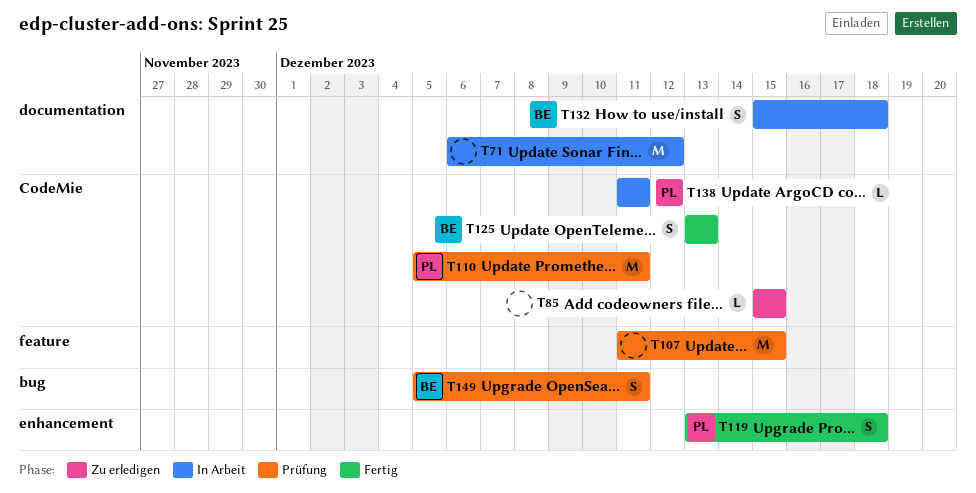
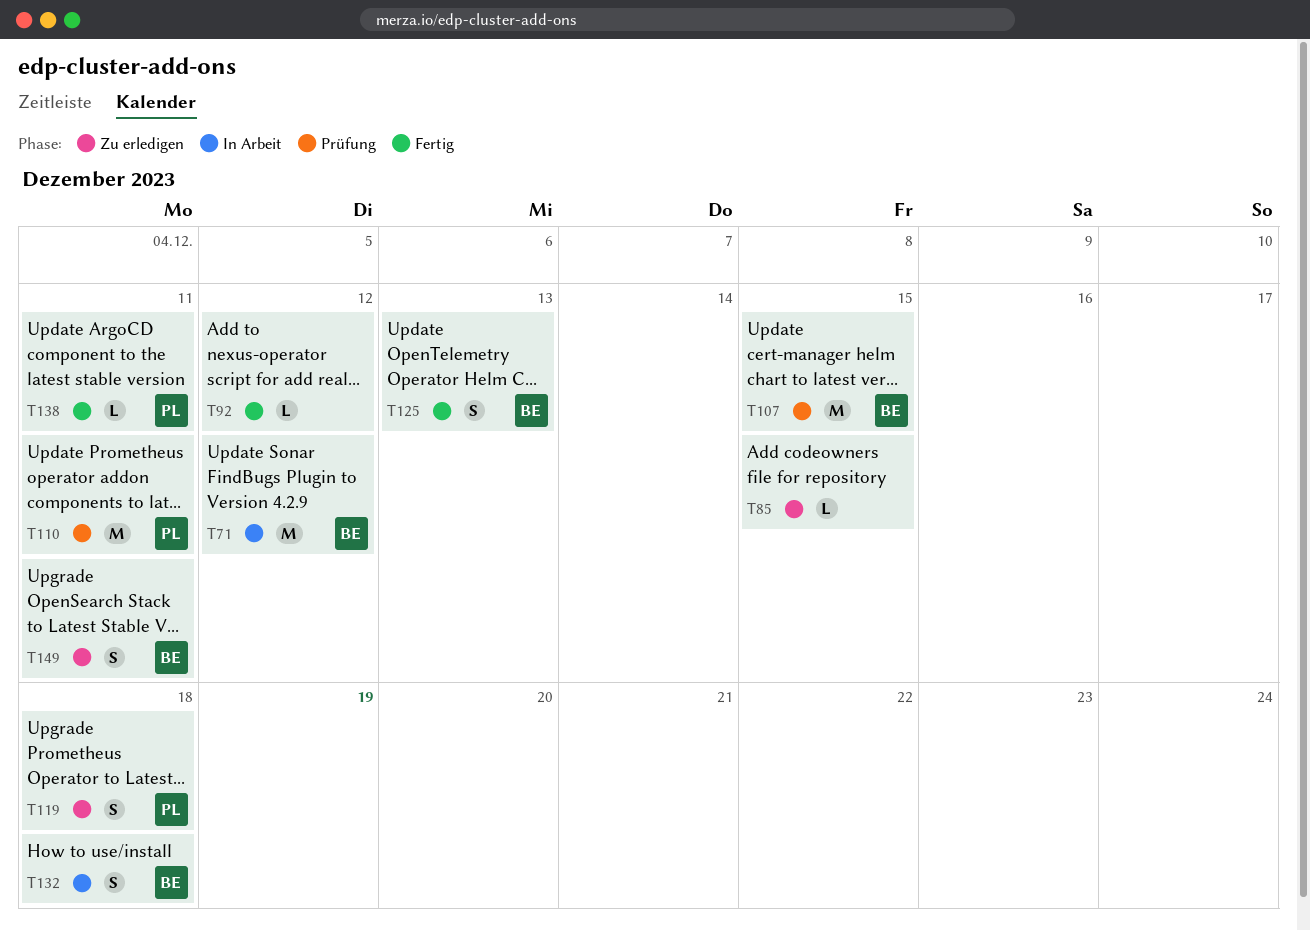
T71, owner: none -> BE
T92: none -> present
T107, owner: none -> BE
T119, status: Fertig -> Zu erledigen
T138, status: In Arbeit -> Fertig
T149, status: Prüfung -> Zu erledigen

